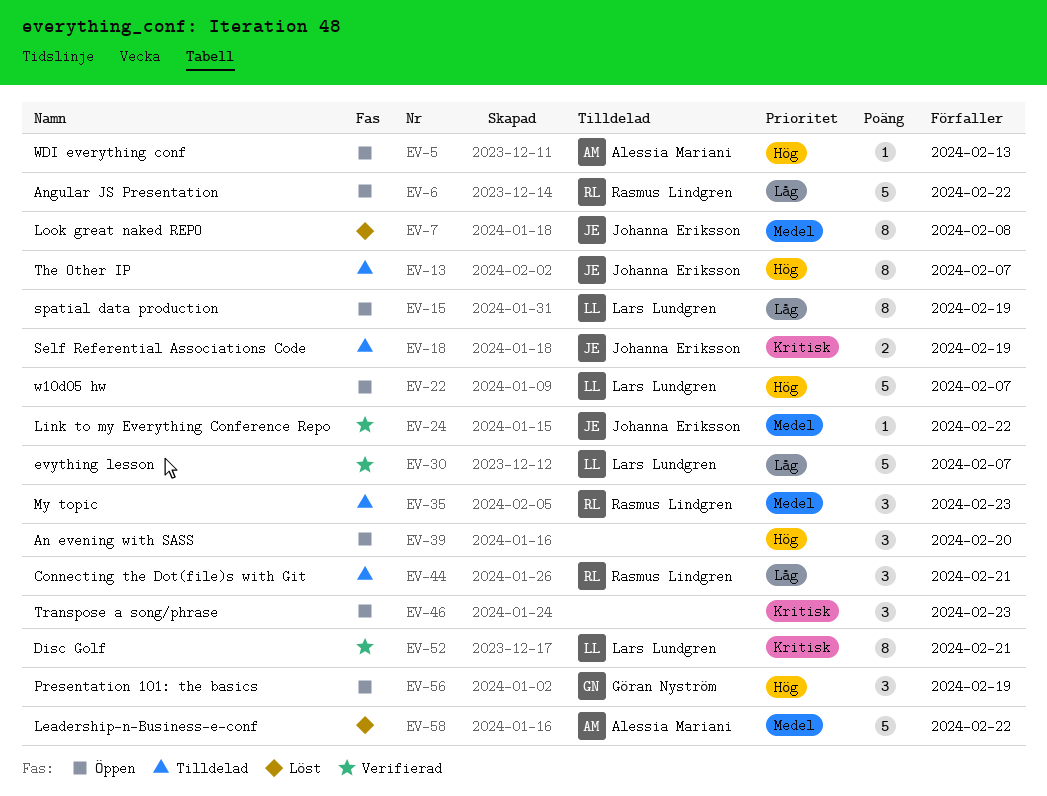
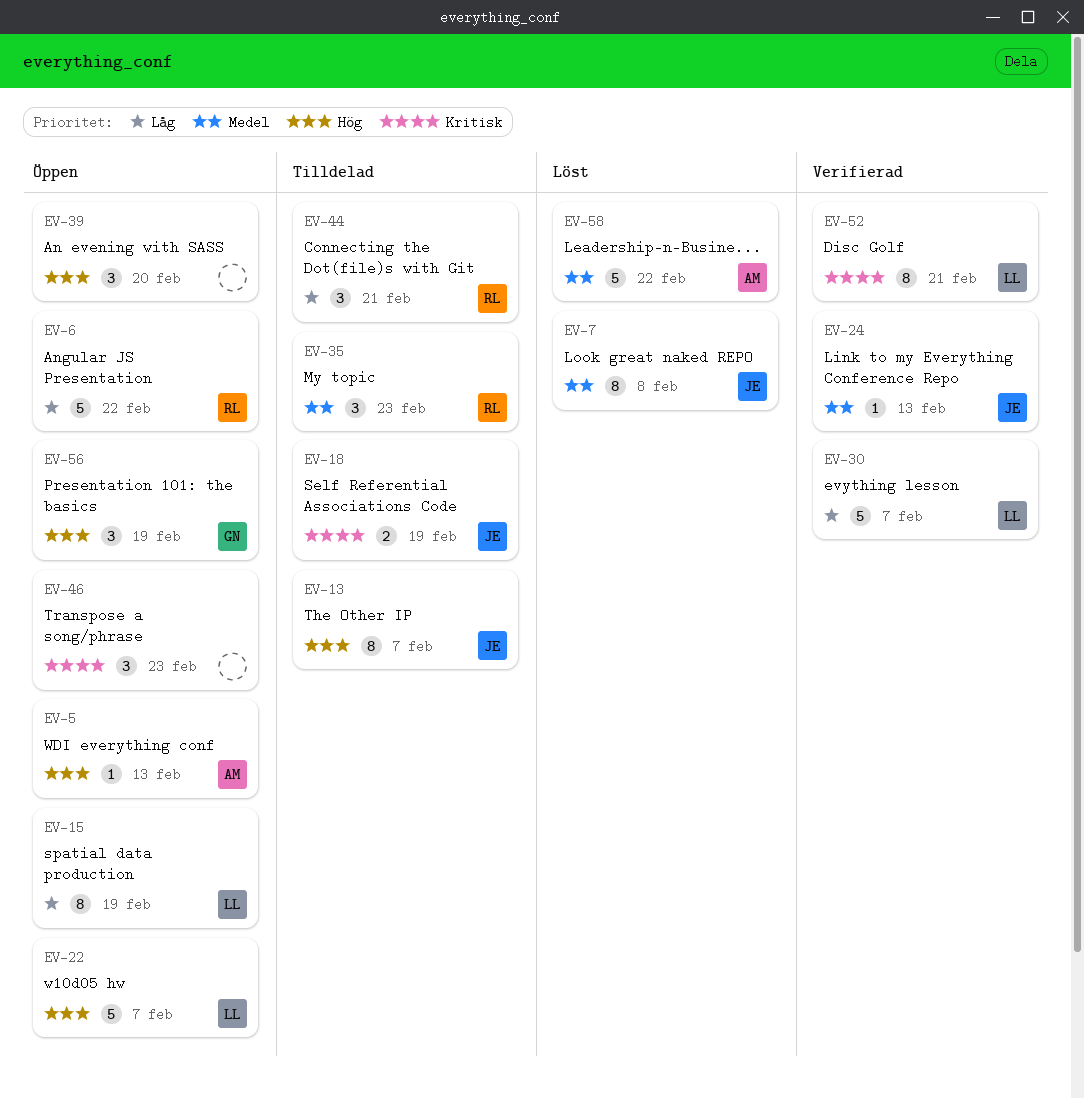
EV-24, due: Feb 22 -> Feb 13

